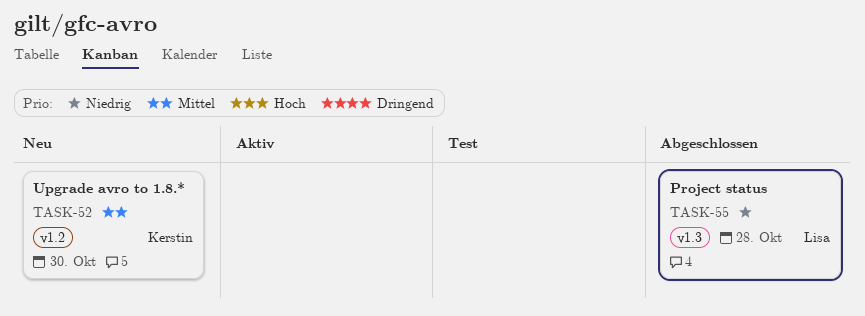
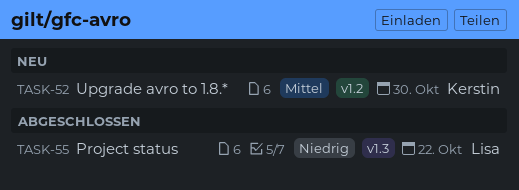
TASK-55, due: Oct 28 -> Oct 22

